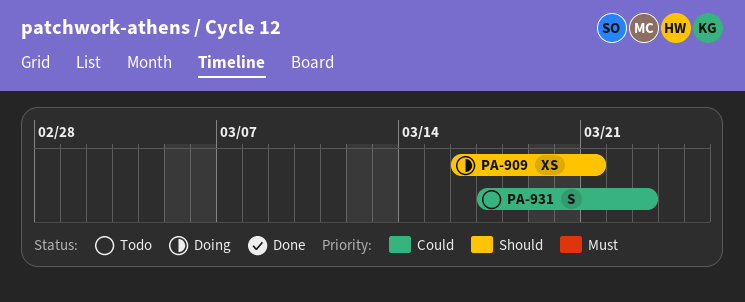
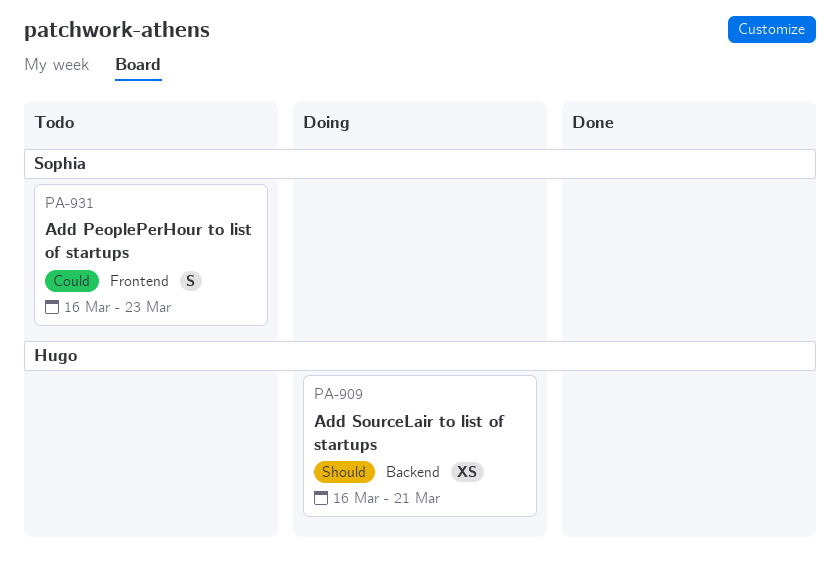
PA-931, start: Mar 17 -> Mar 16

